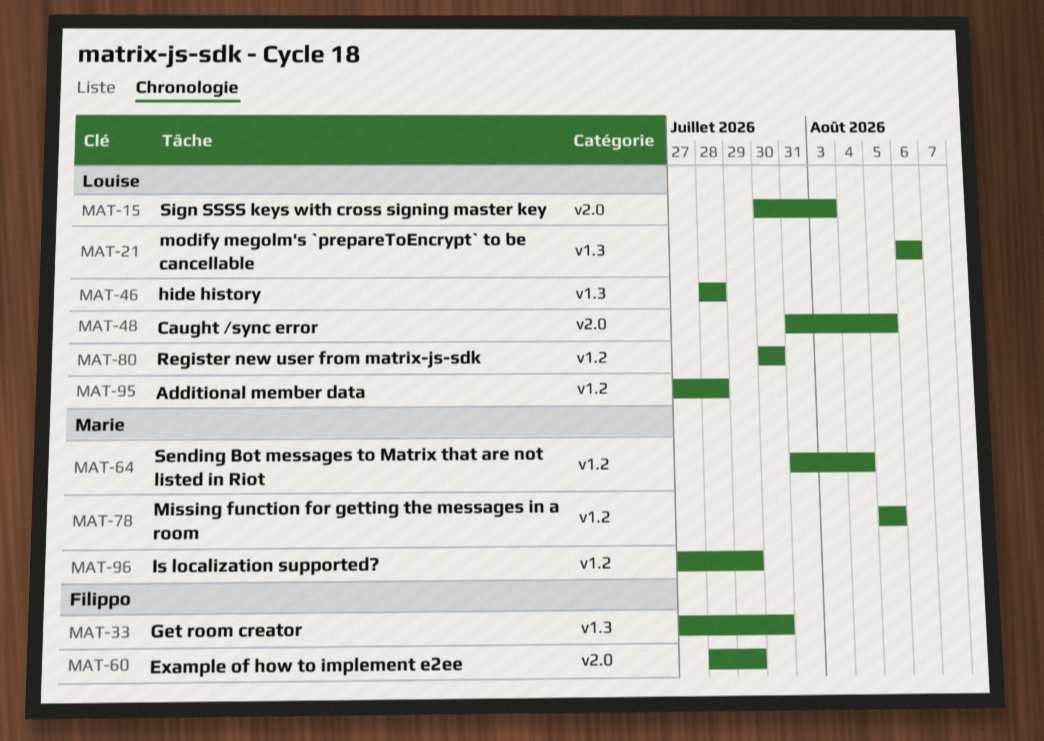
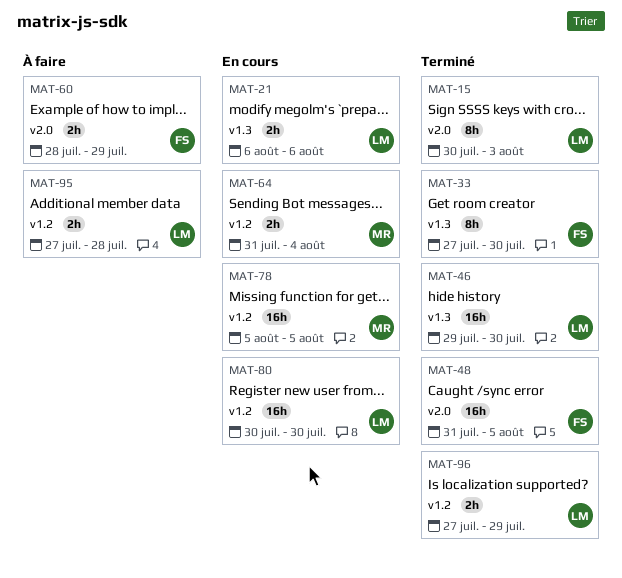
MAT-46, start: Jul 28 -> Jul 29
MAT-46, due: Jul 28 -> Jul 30
MAT-48, owner: Louise -> Filippo
MAT-96, owner: Marie -> Louise

